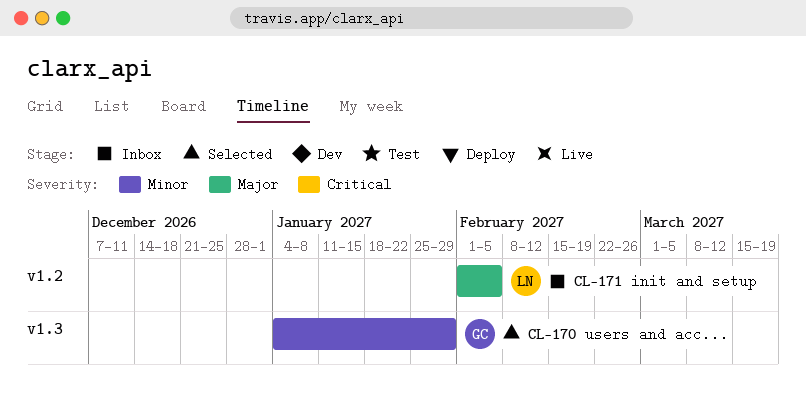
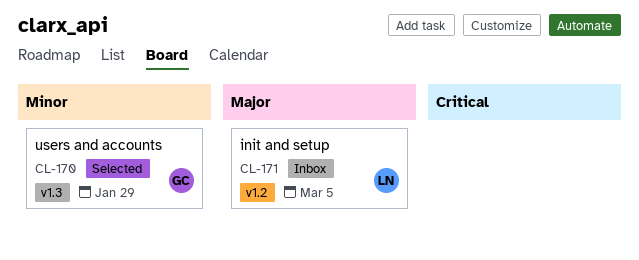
CL-171, due: Feb 5 -> Mar 5

